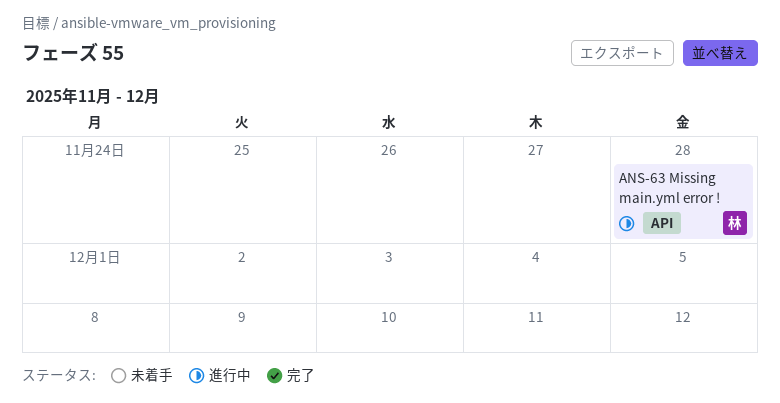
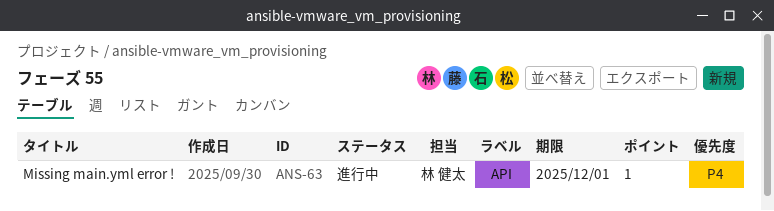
ANS-63, due: Nov 28 -> Dec 1

